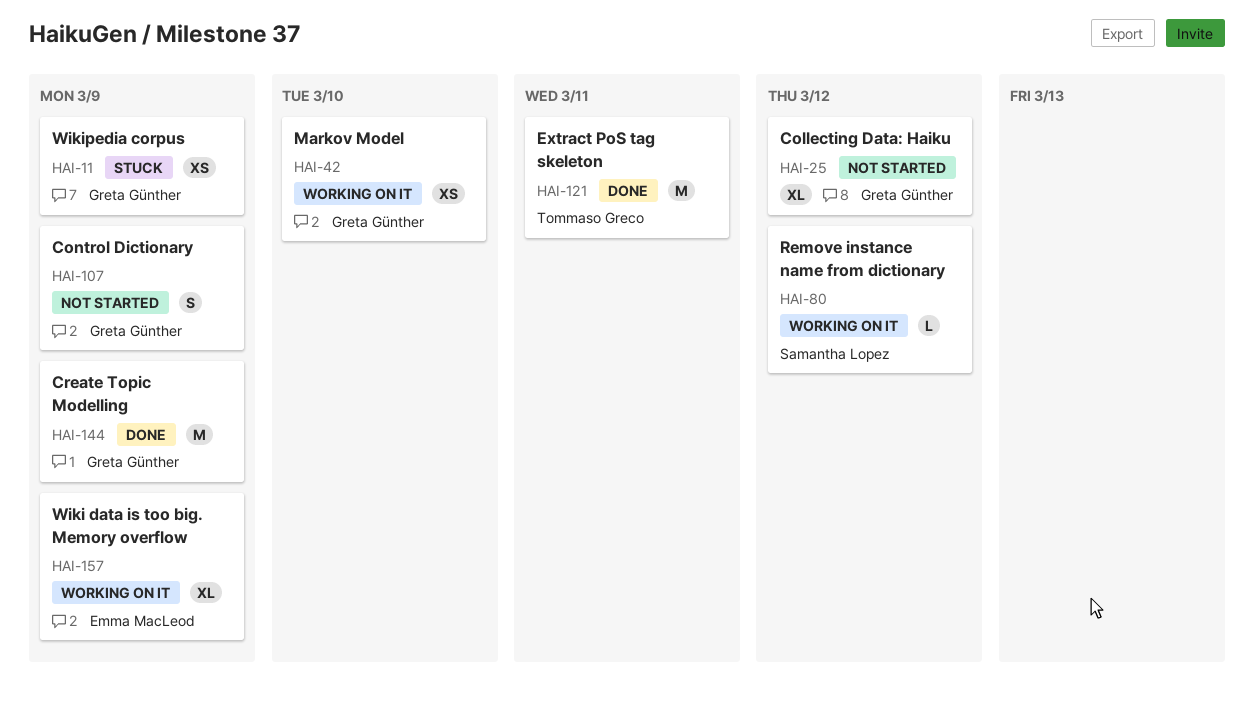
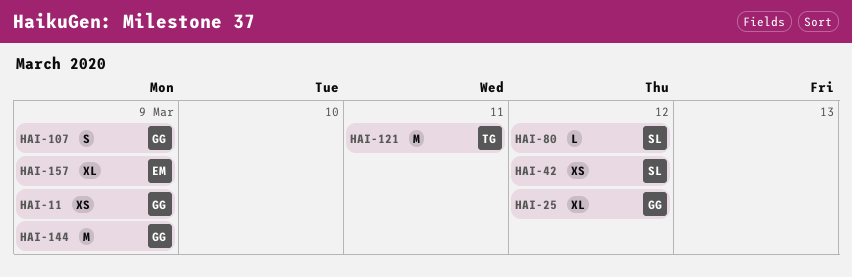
HAI-42, owner: Greta Günther -> Samantha Lopez
HAI-42, due: Mar 10 -> Mar 12

